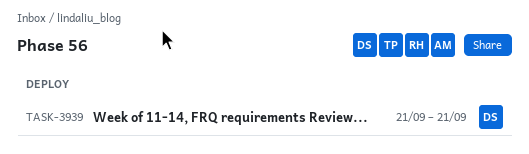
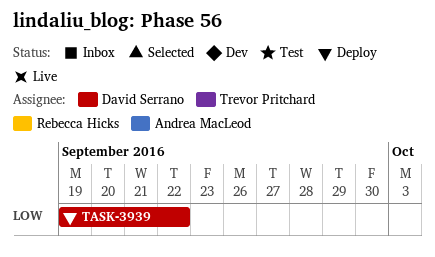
TASK-3939, start: Sep 21 -> Sep 19
TASK-3939, due: Sep 21 -> Sep 22

